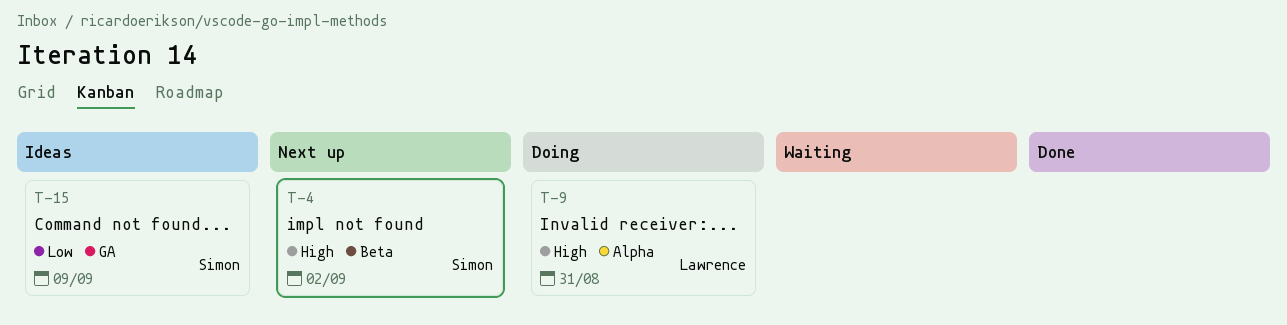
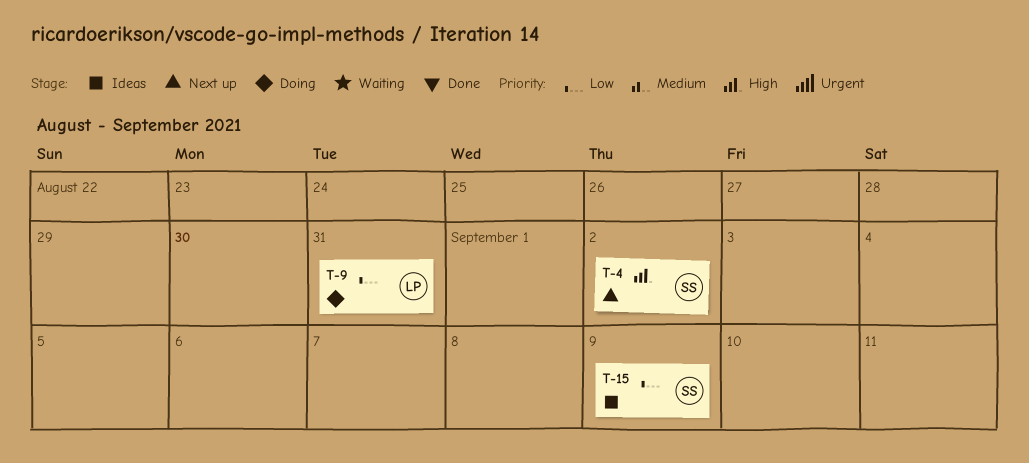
T-9, priority: High -> Low

